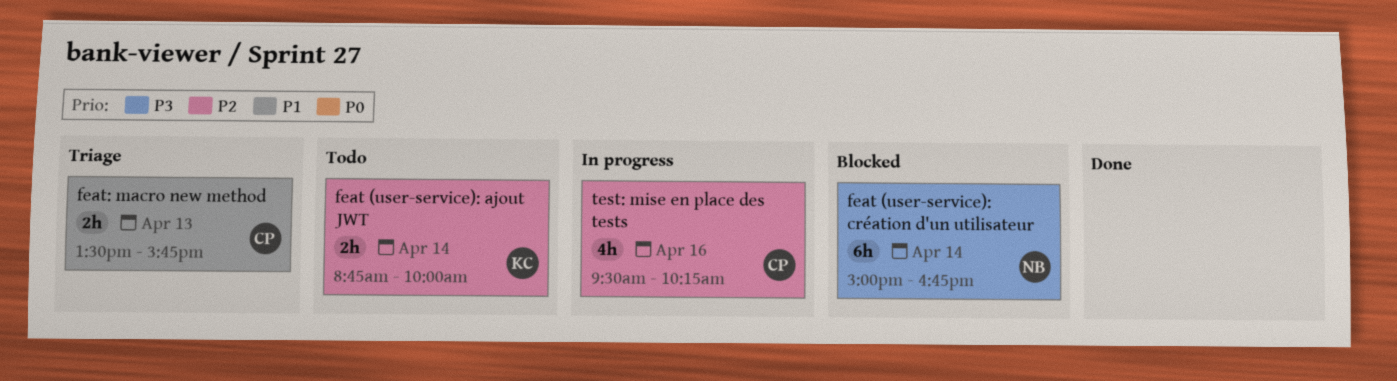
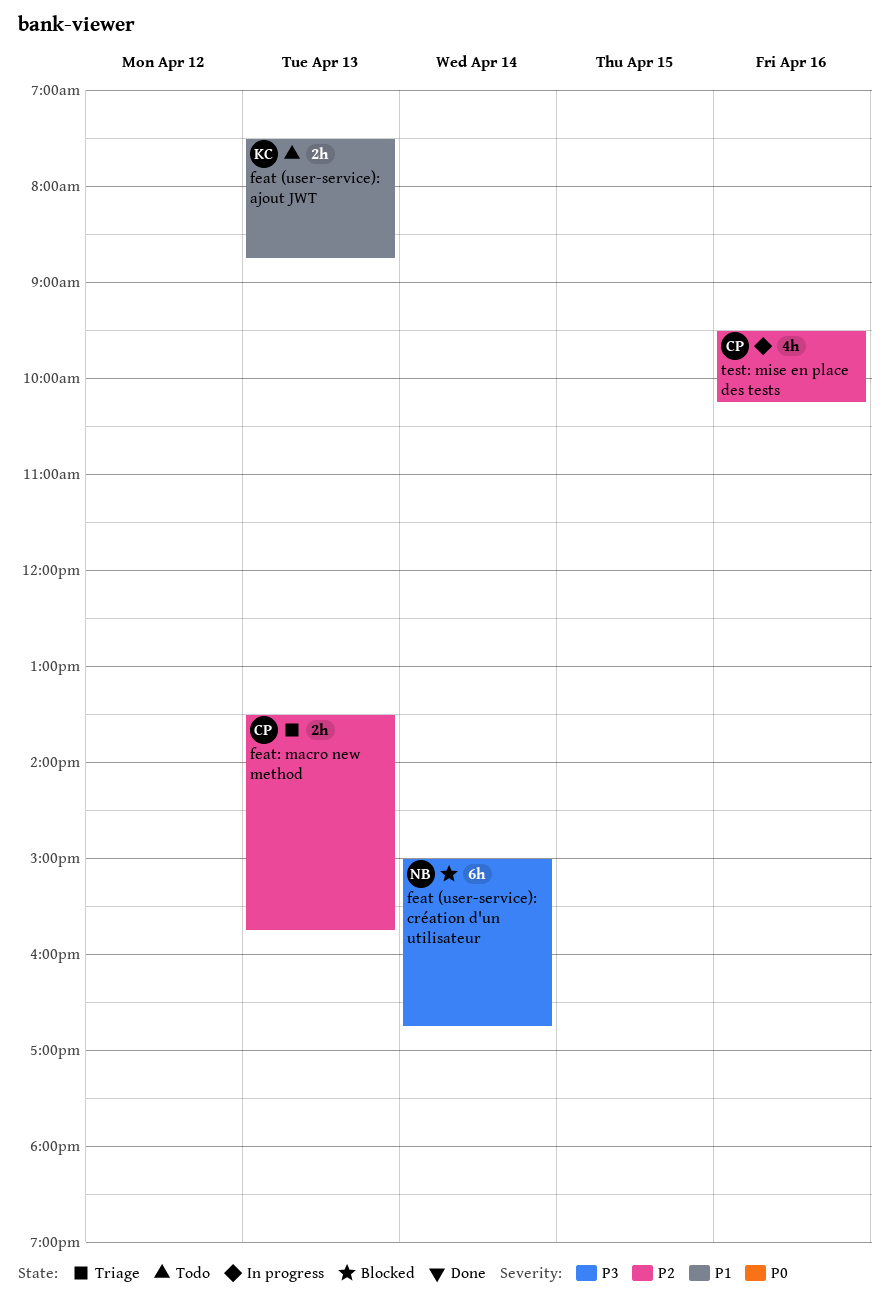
feat (user-service): ajout JWT, priority: P2 -> P1
feat (user-service): ajout JWT, day: Apr 14 -> Apr 13
feat (user-service): ajout JWT, begins: 08:45 -> 07:30
feat (user-service): ajout JWT, ends: 10:00 -> 08:45
feat: macro new method, priority: P1 -> P2

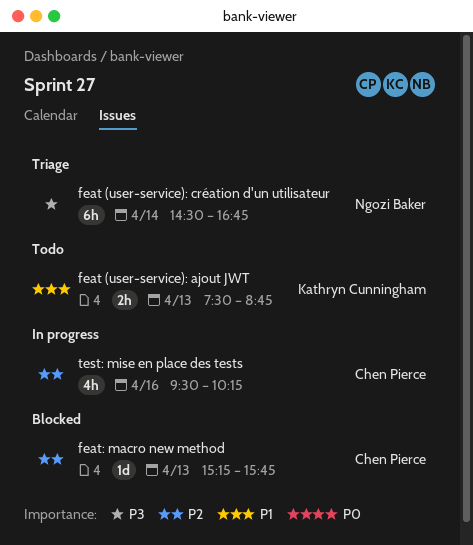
feat (user-service): création d'un utilisateur, status: Blocked -> Triage
feat (user-service): création d'un utilisateur, begins: 15:00 -> 14:30
feat: macro new method, status: Triage -> Blocked
feat: macro new method, estimate: 2h -> 1d
feat: macro new method, begins: 13:30 -> 15:15

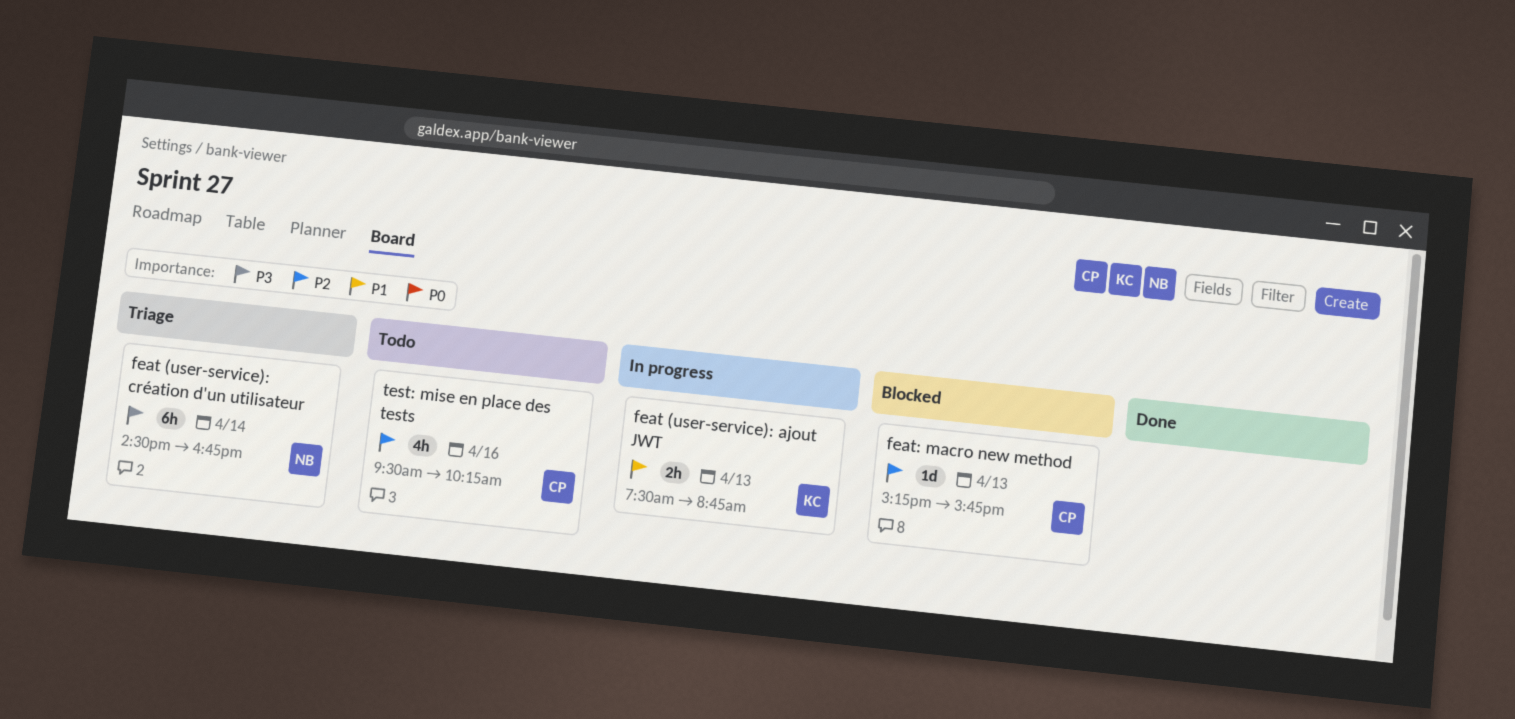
feat (user-service): ajout JWT, status: Todo -> In progress
test: mise en place des tests, status: In progress -> Todo

